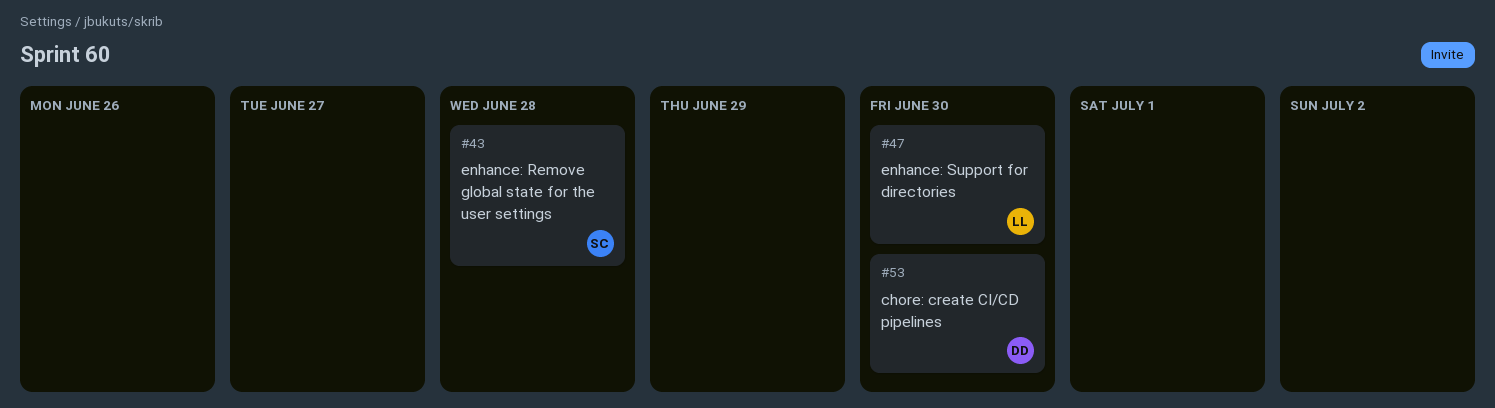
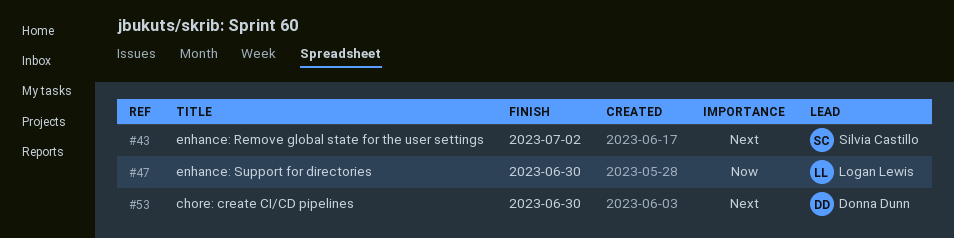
#43, due: Jun 28 -> Jul 2

